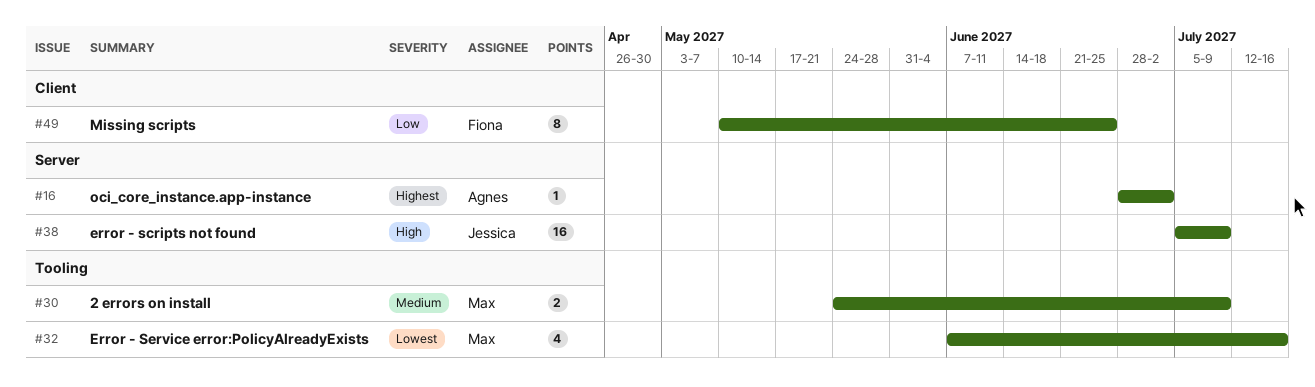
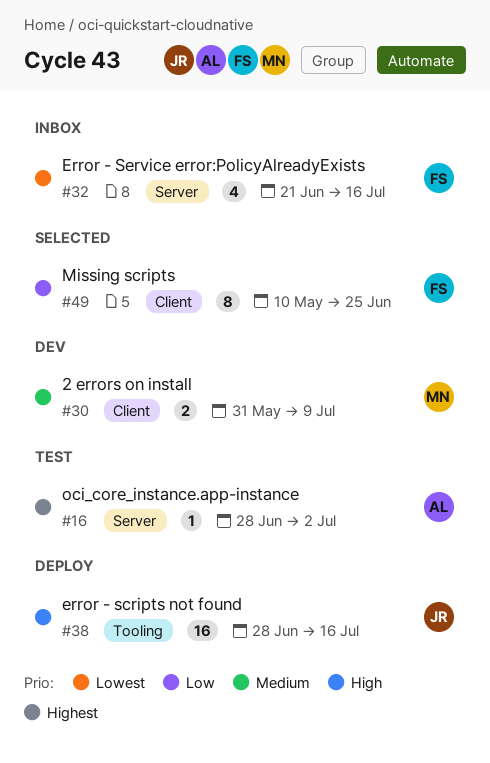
#30, label: Tooling -> Client
#30, start: May 24 -> May 31
#32, owner: Max -> Fiona
#32, label: Tooling -> Server
#32, start: Jun 7 -> Jun 21
#38, label: Server -> Tooling
#38, start: Jul 5 -> Jun 28
#38, due: Jul 9 -> Jul 16

